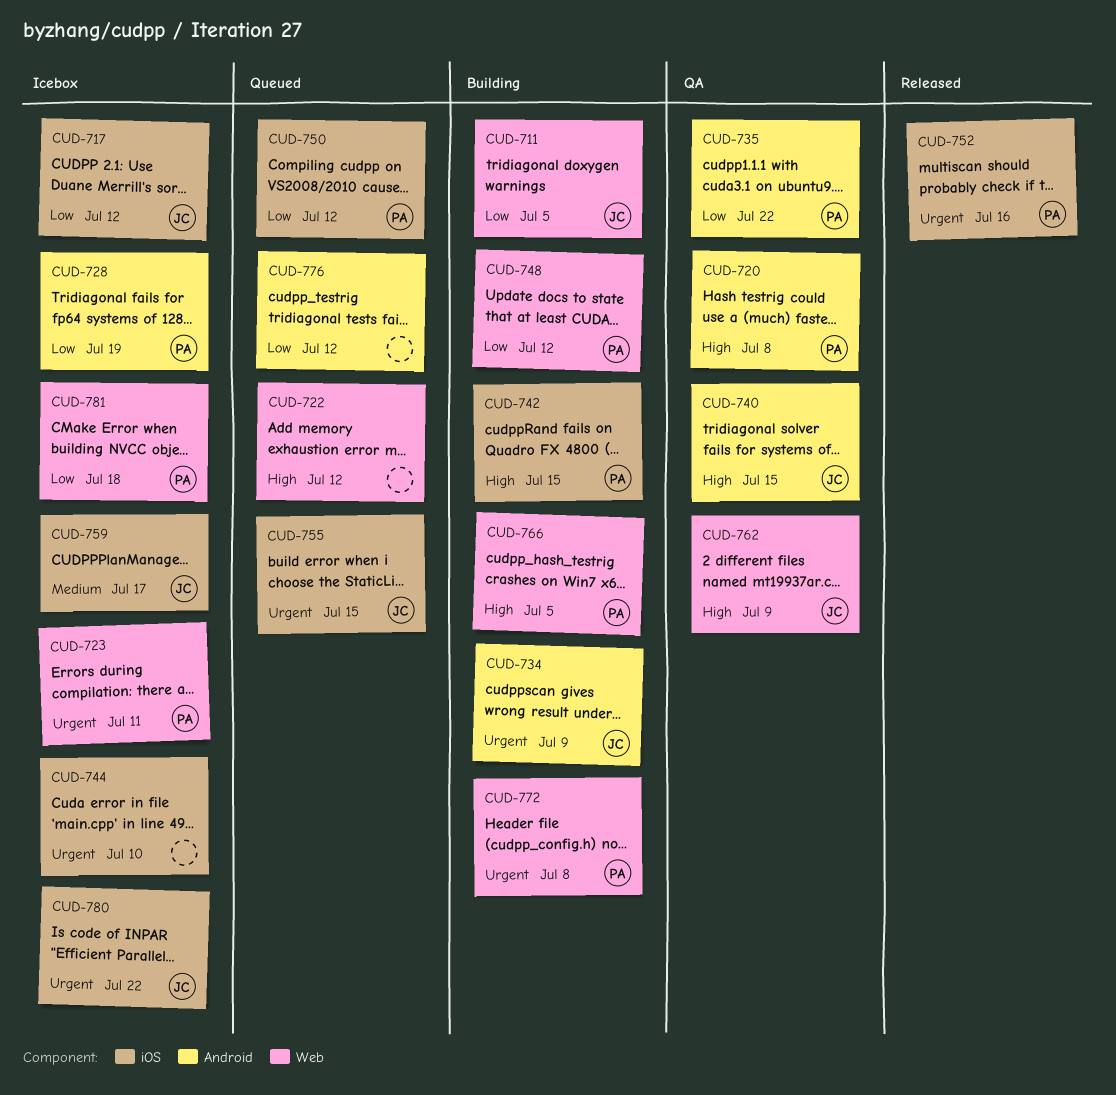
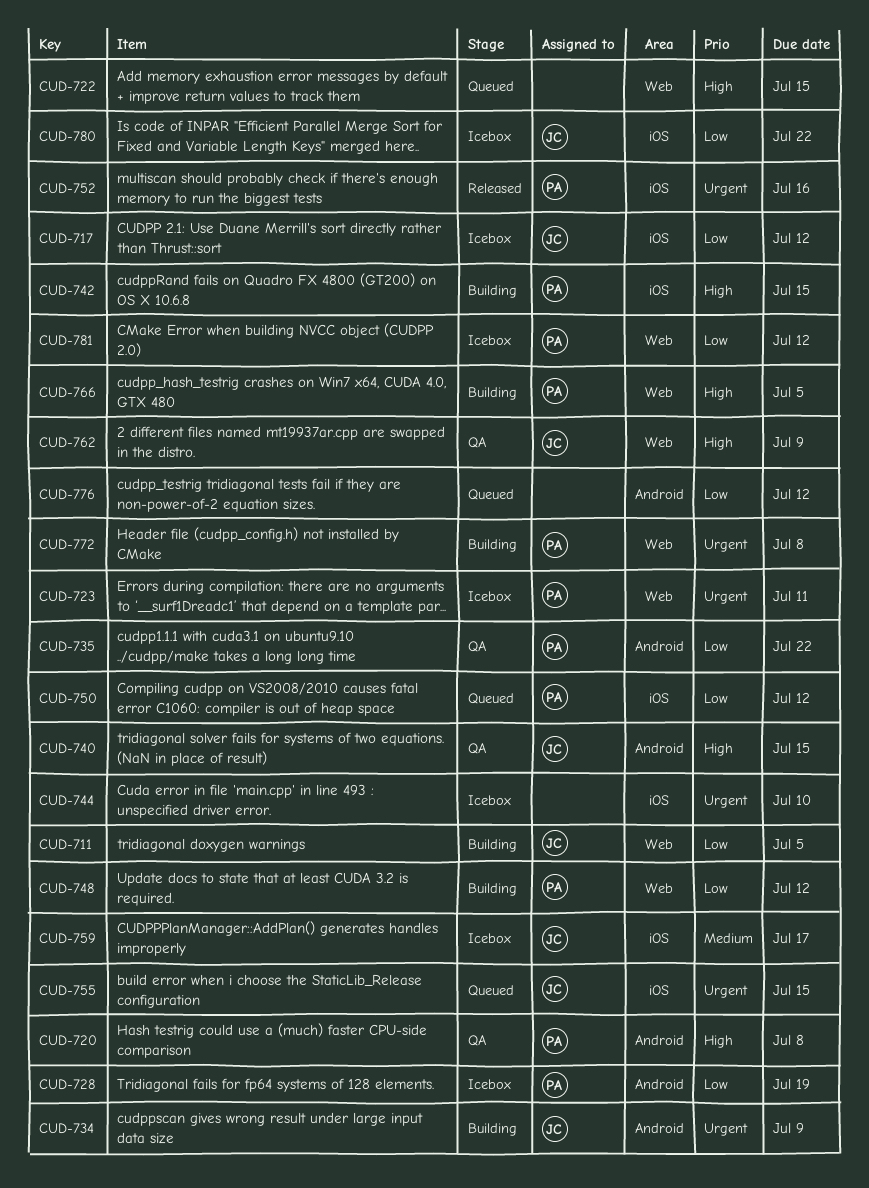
CUD-722, due: Jul 12 -> Jul 15
CUD-780, priority: Urgent -> Low
CUD-781, due: Jul 18 -> Jul 12

